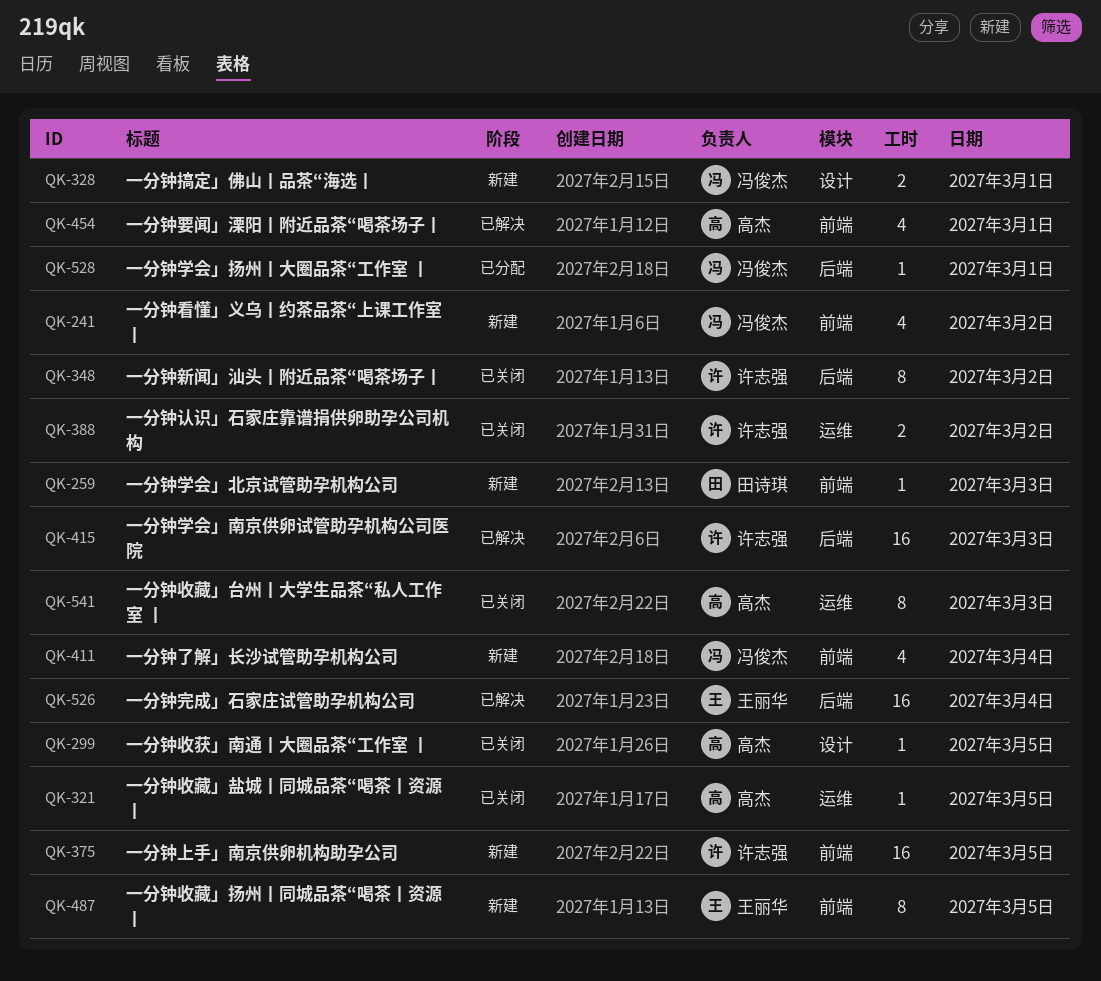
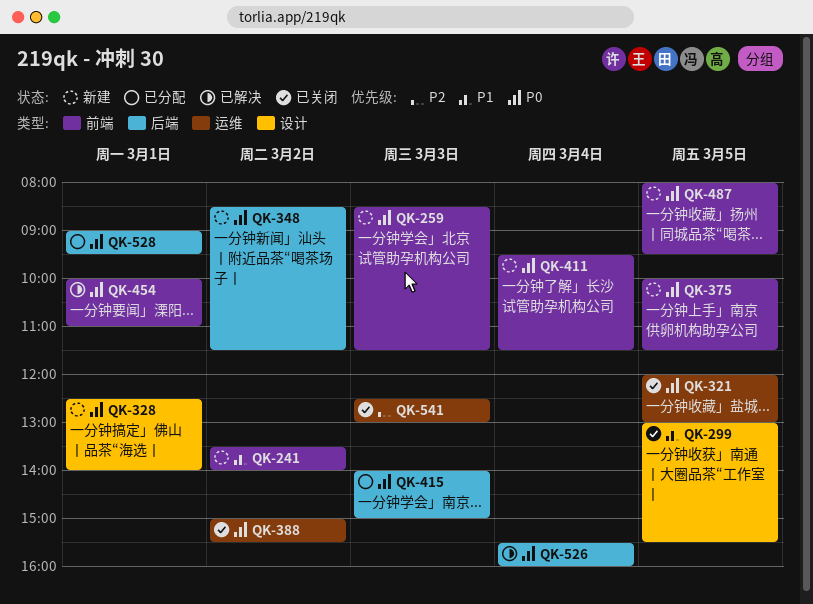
QK-348, status: 已关闭 -> 新建
QK-415, status: 已解决 -> 已分配

